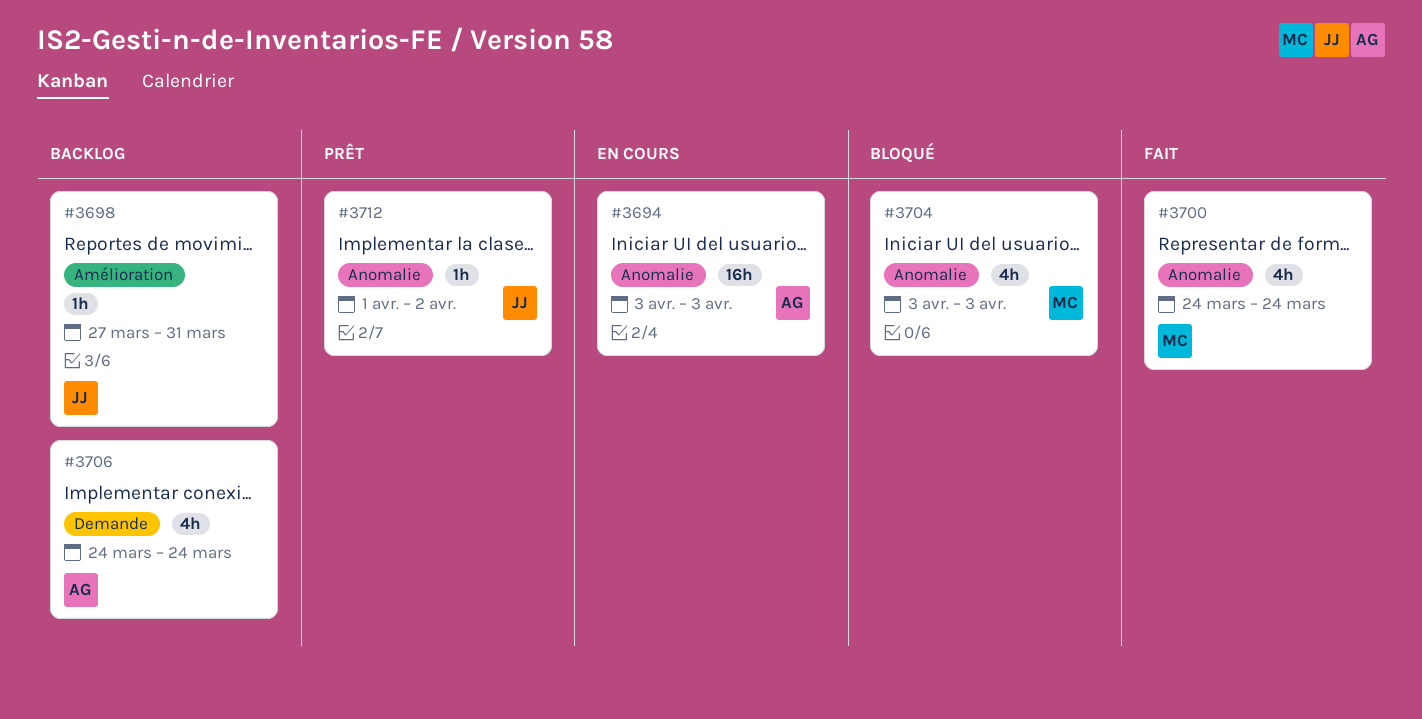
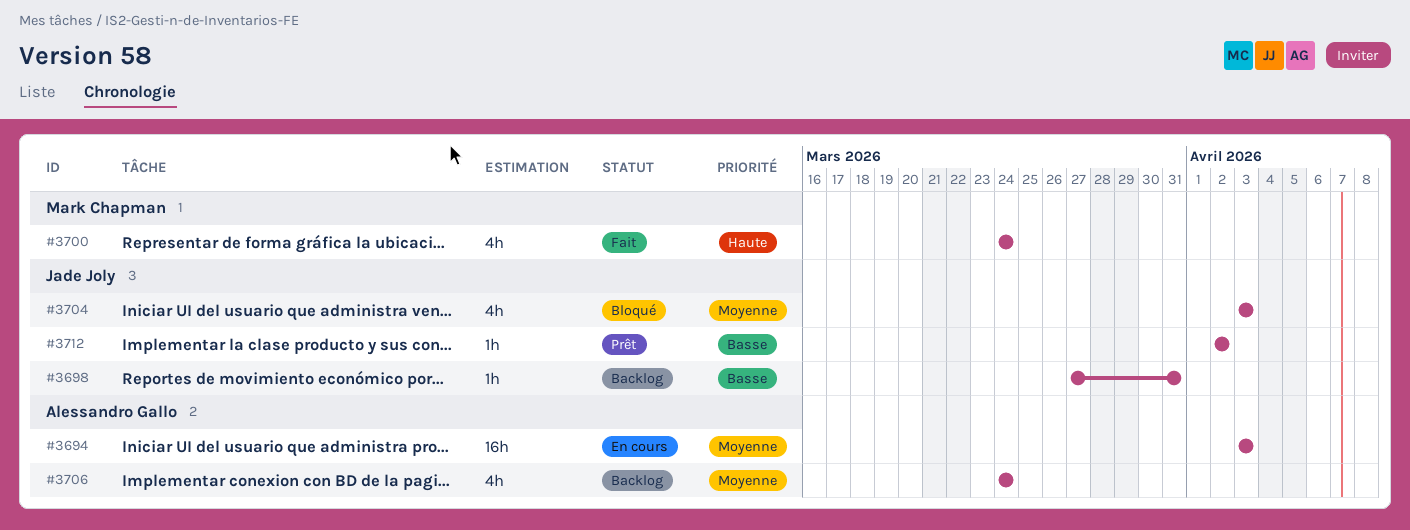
#3704, owner: Mark Chapman -> Jade Joly
#3712, start: Apr 1 -> Apr 2

